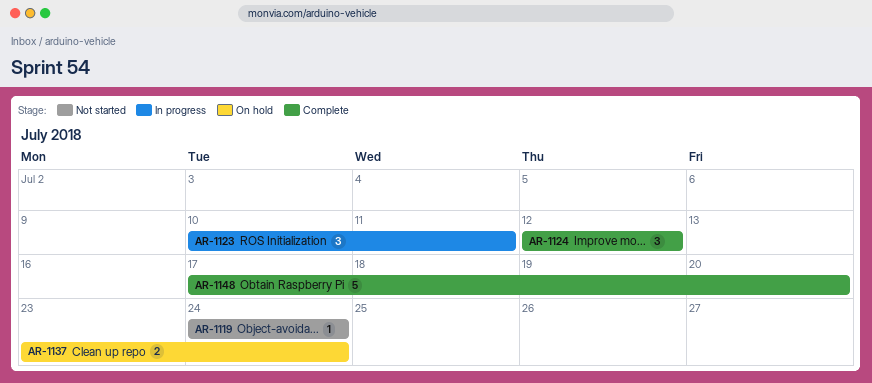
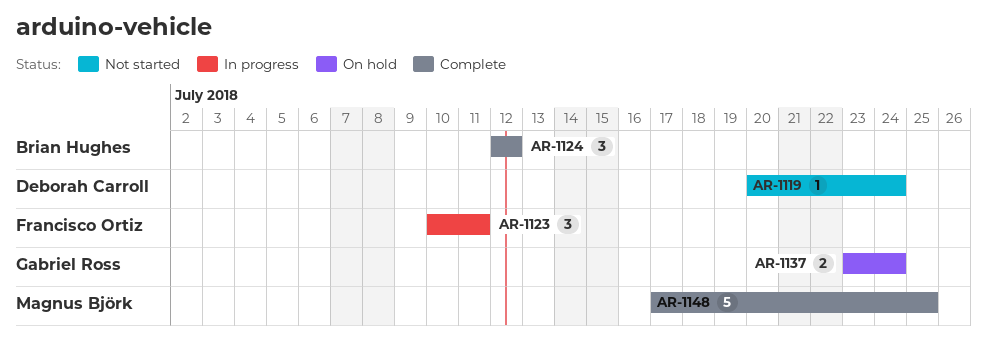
AR-1119, start: Jul 24 -> Jul 20
AR-1148, due: Jul 20 -> Jul 25

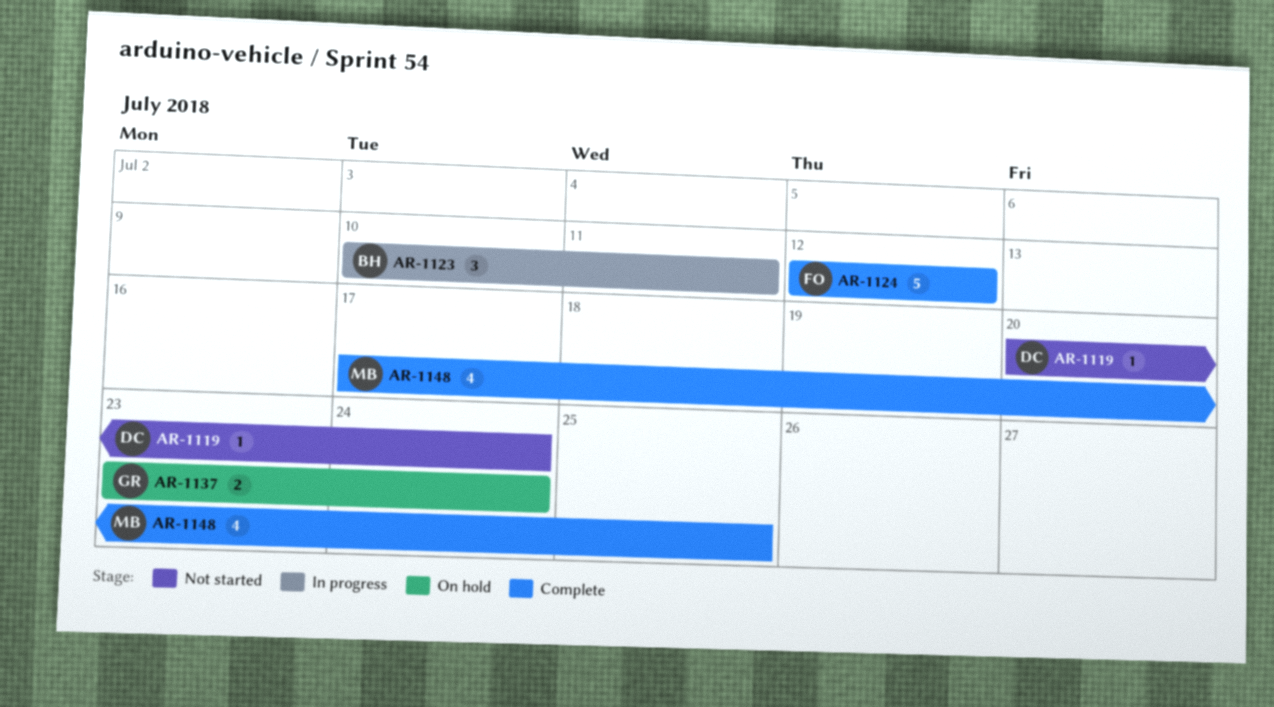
AR-1123, owner: Francisco Ortiz -> Brian Hughes
AR-1124, owner: Brian Hughes -> Francisco Ortiz
AR-1124, estimate: 3 -> 5
AR-1148, estimate: 5 -> 4

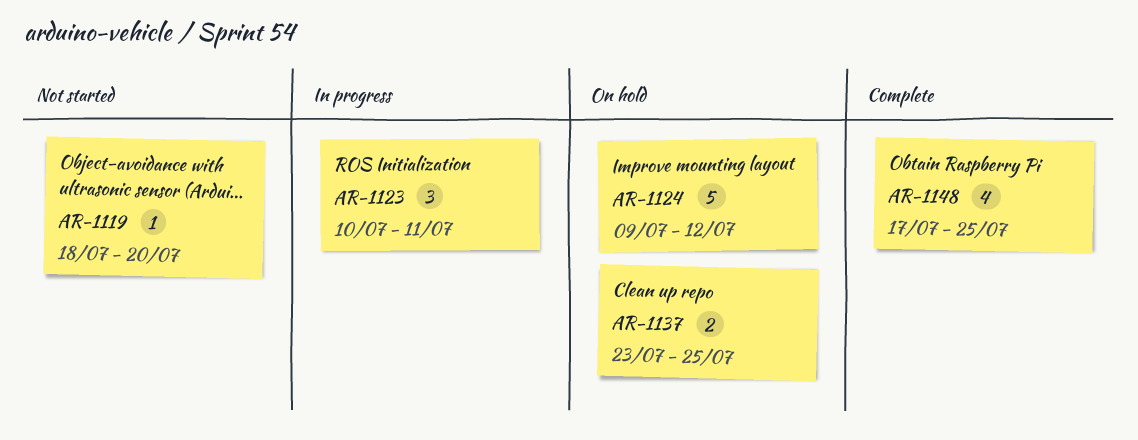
AR-1119, start: Jul 20 -> Jul 18
AR-1119, due: Jul 24 -> Jul 20
AR-1124, status: Complete -> On hold
AR-1124, start: Jul 12 -> Jul 9
AR-1137, due: Jul 24 -> Jul 25

